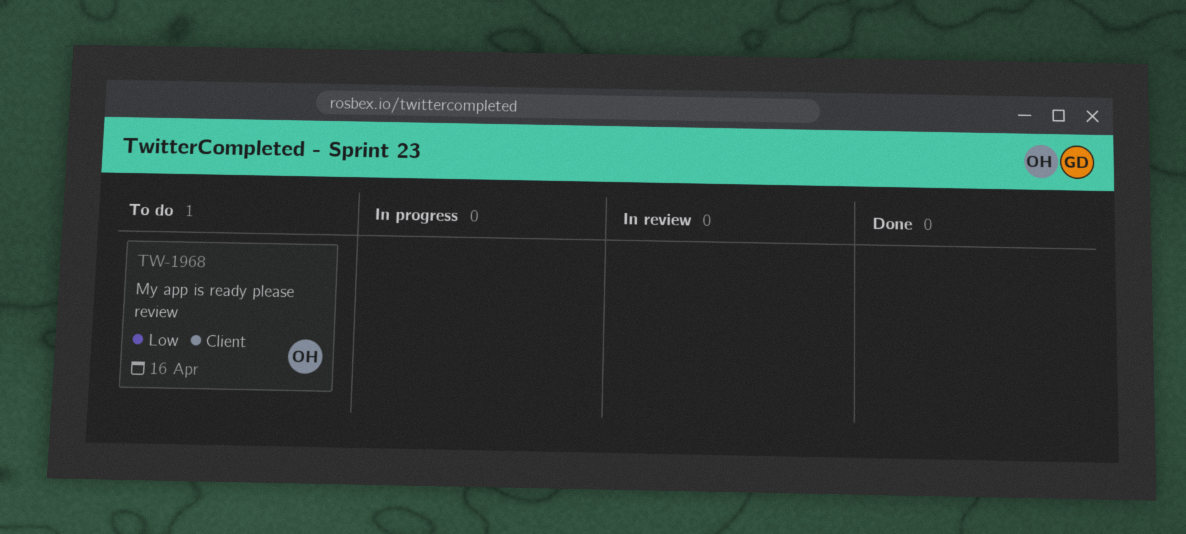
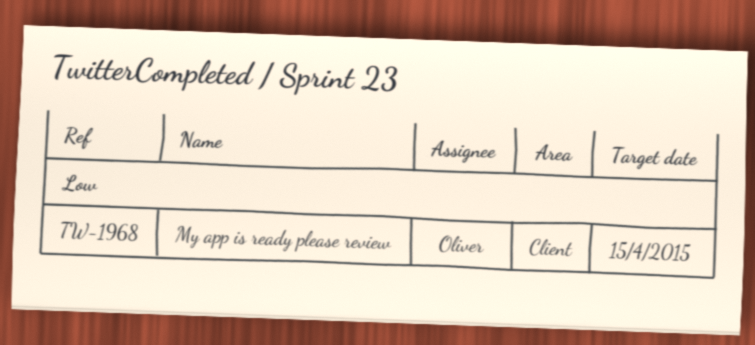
TW-1968, due: Apr 16 -> Apr 15

